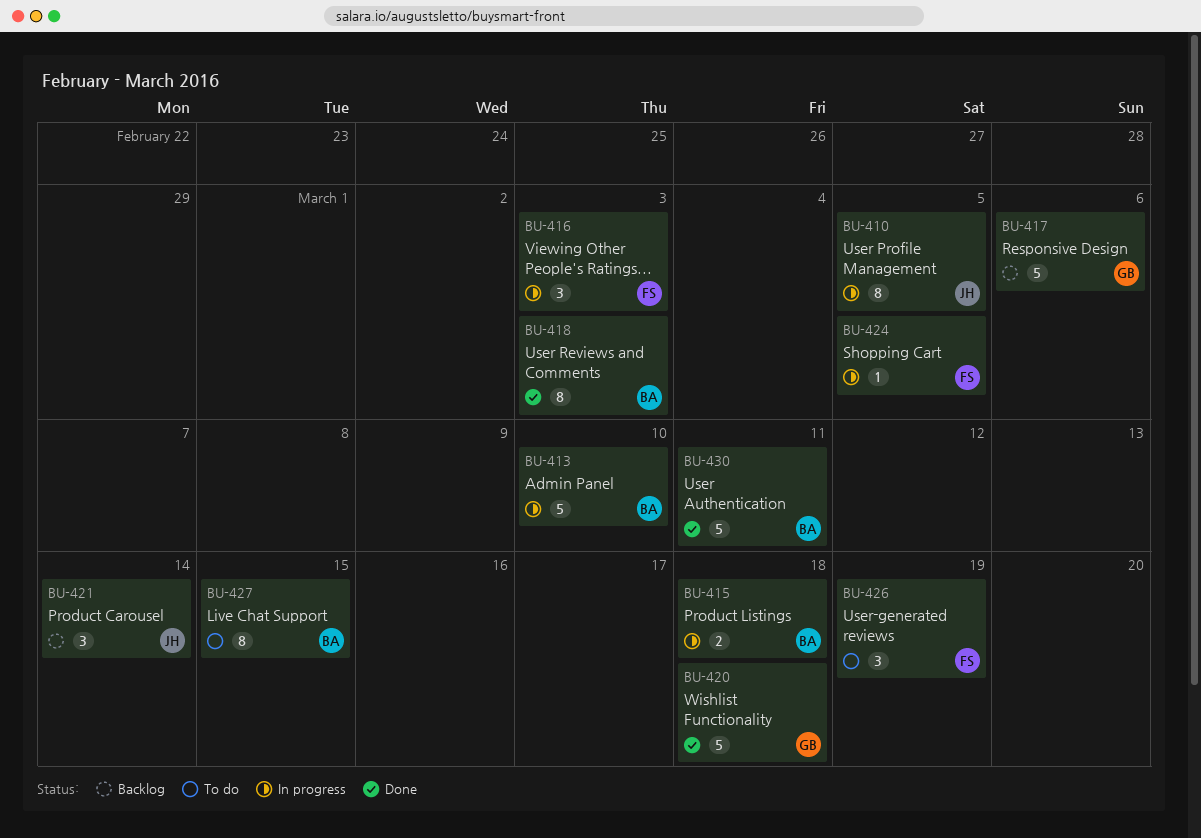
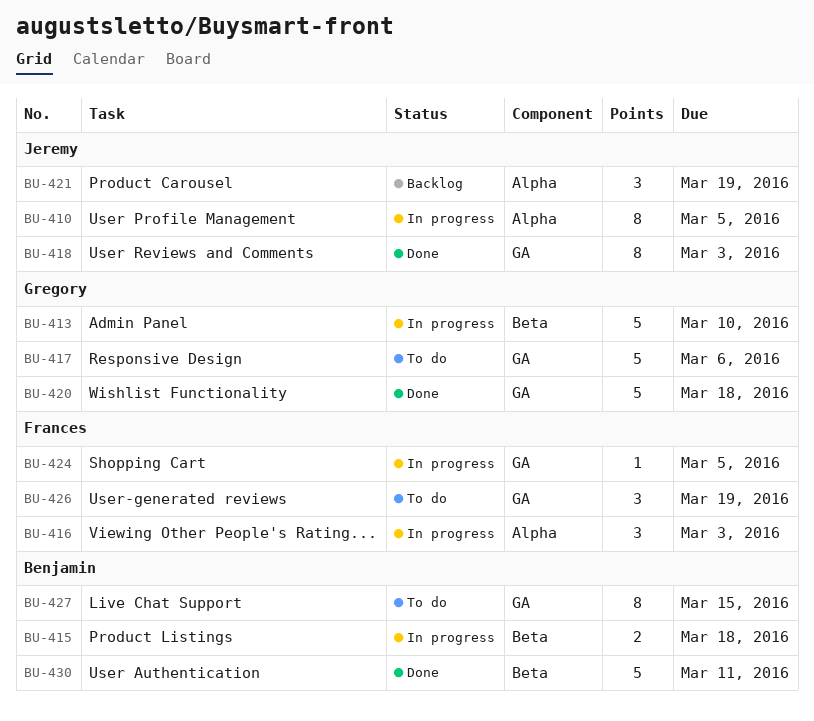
BU-413, owner: Benjamin -> Gregory
BU-417, status: Backlog -> To do
BU-418, owner: Benjamin -> Jeremy
BU-421, due: Mar 14 -> Mar 19

